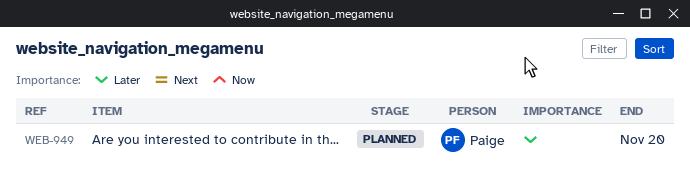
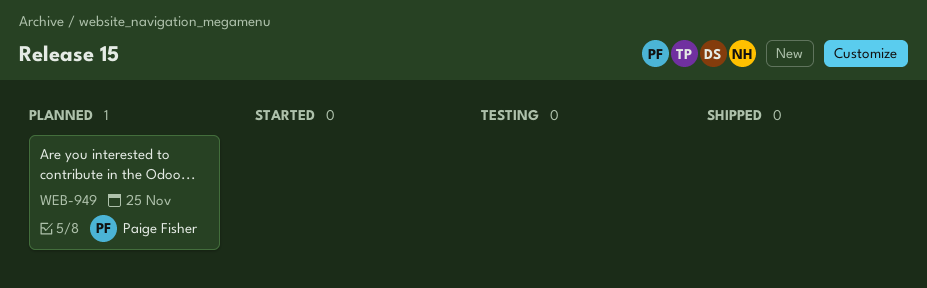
WEB-949, due: Nov 20 -> Nov 25

